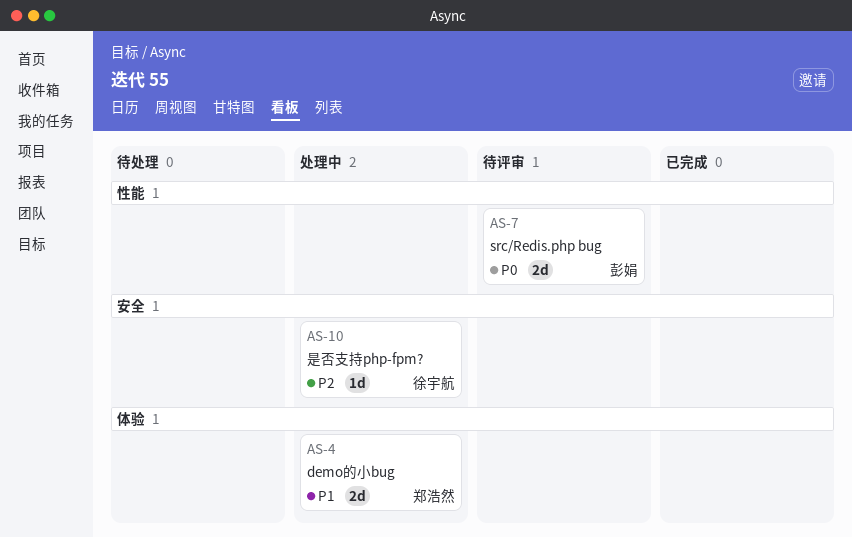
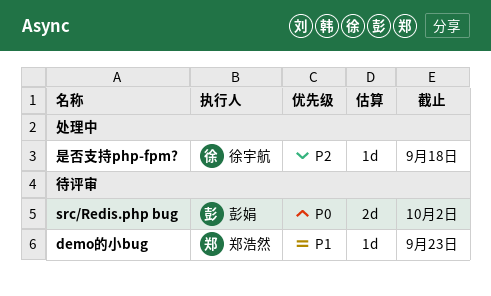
demo的小bug, status: 处理中 -> 待评审
demo的小bug, estimate: 2d -> 1d

